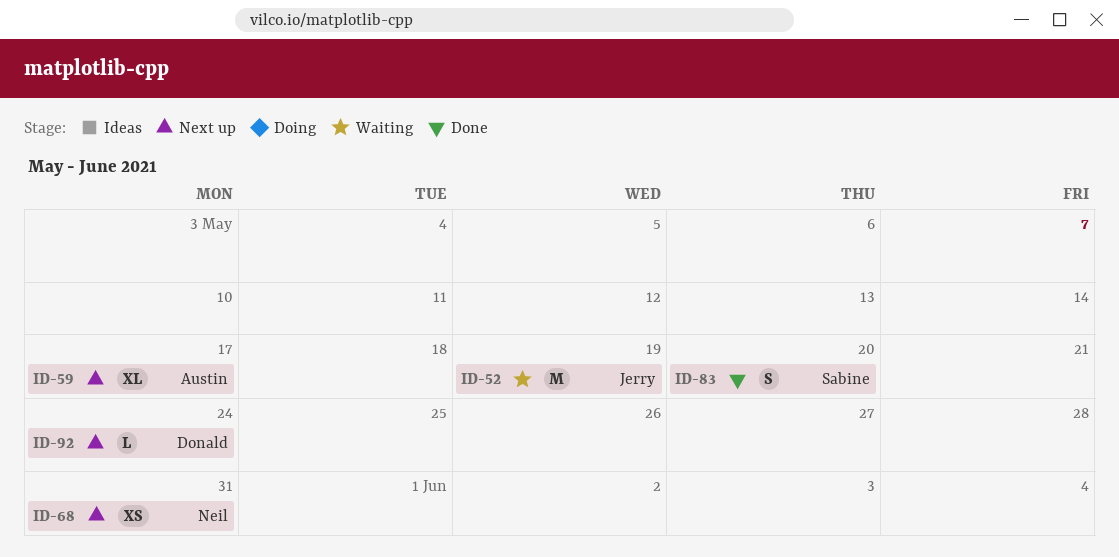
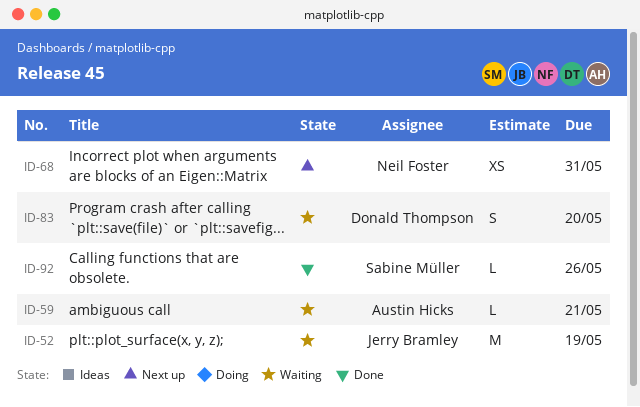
ID-59, status: Next up -> Waiting
ID-59, estimate: XL -> L
ID-59, due: May 17 -> May 21
ID-83, status: Done -> Waiting
ID-83, owner: Sabine Müller -> Donald Thompson
ID-92, status: Next up -> Done
ID-92, owner: Donald Thompson -> Sabine Müller
ID-92, due: May 24 -> May 26

